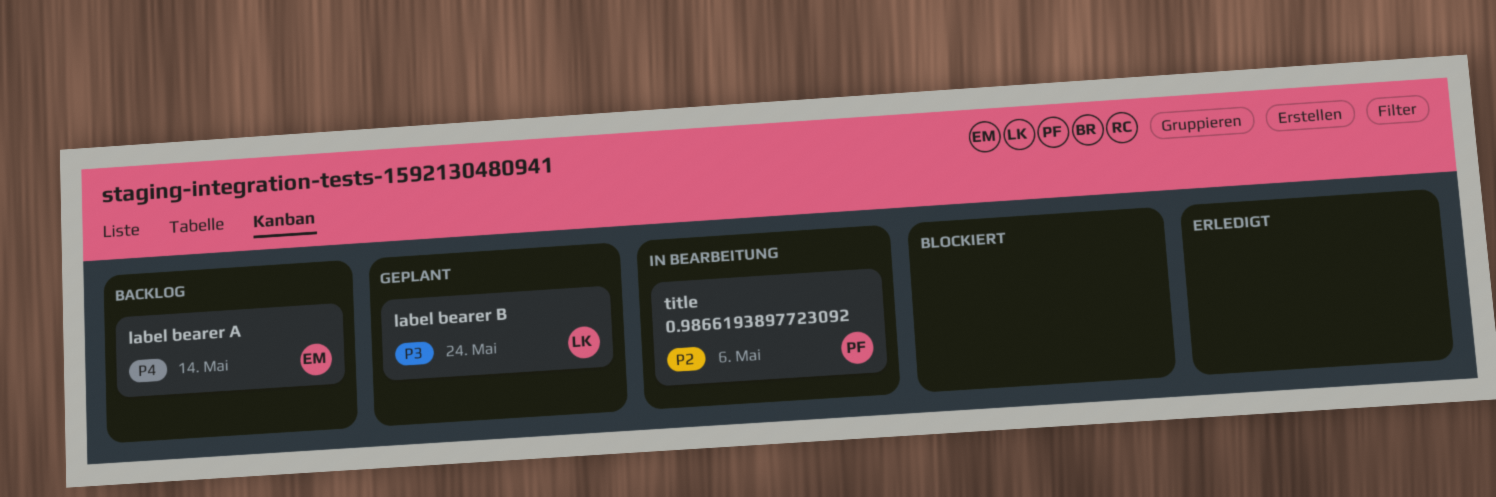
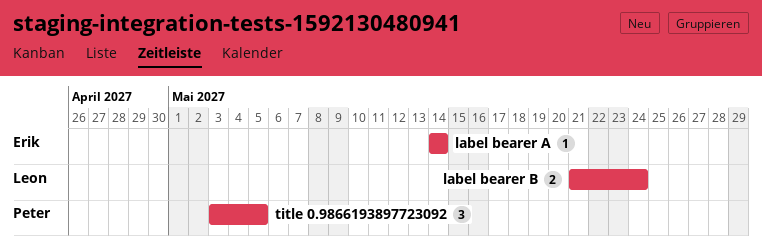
title 0.9866193897723092, due: May 6 -> May 5

